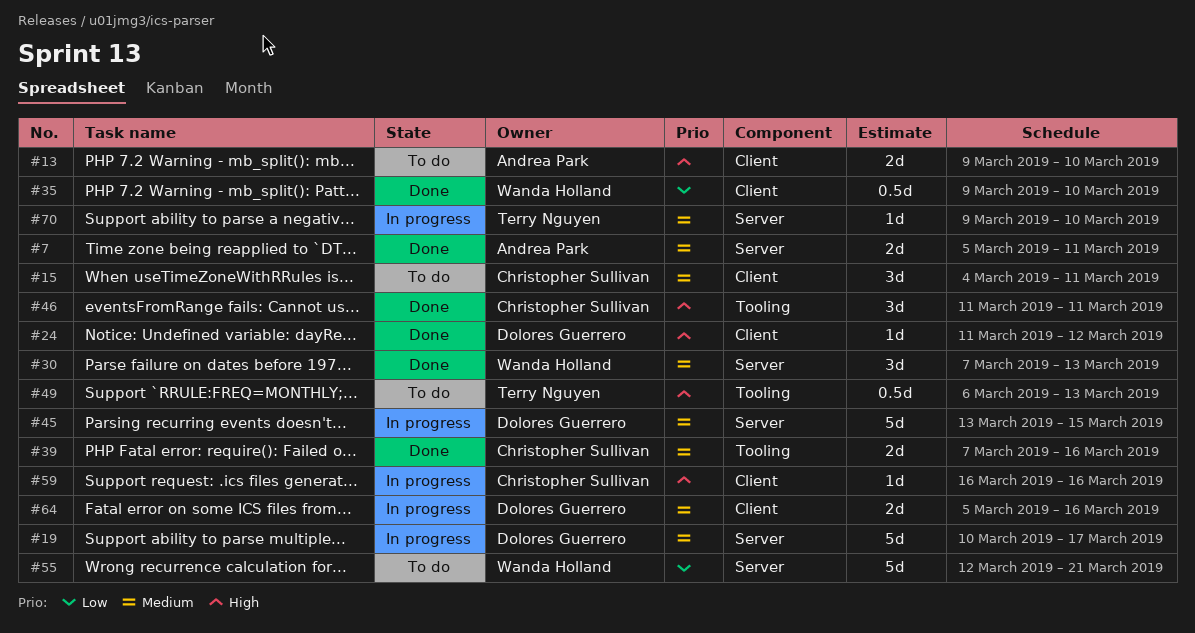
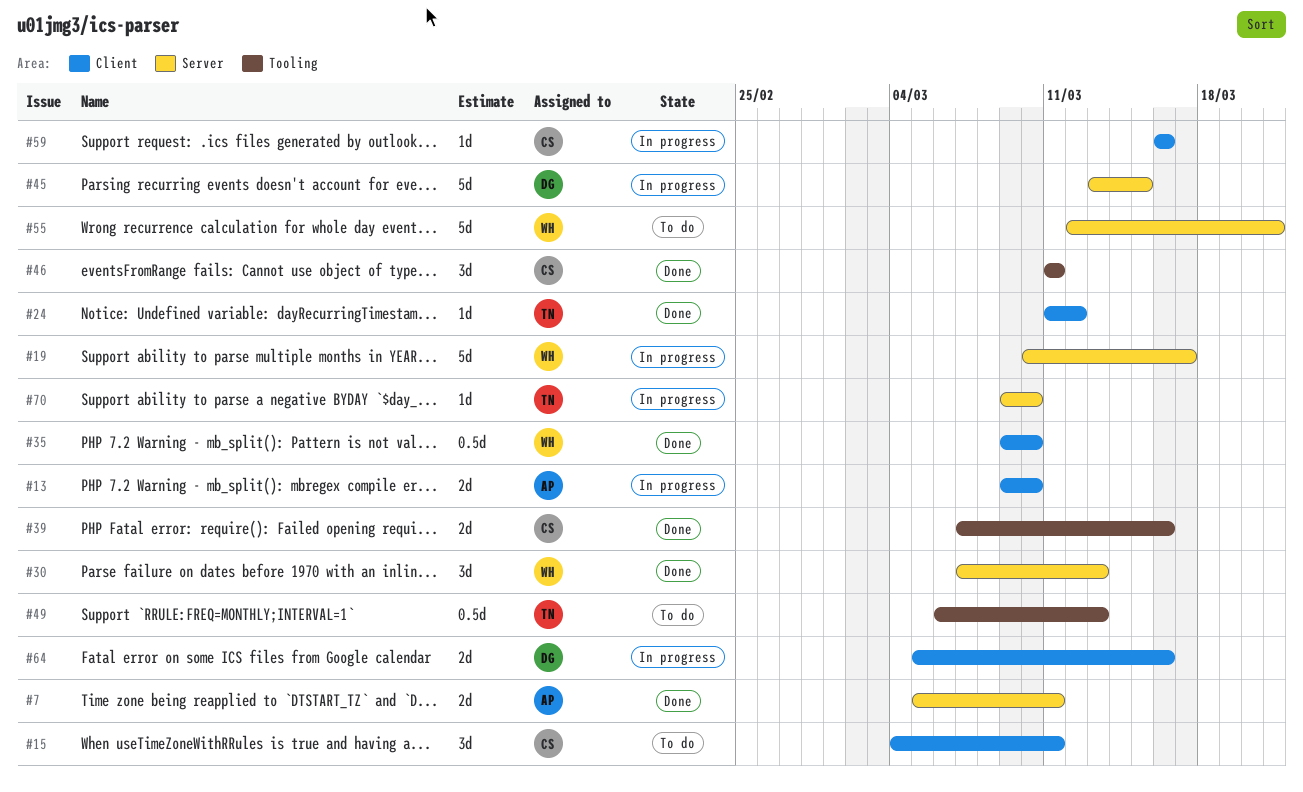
#13, status: To do -> In progress
#19, owner: Dolores Guerrero -> Wanda Holland
#24, owner: Dolores Guerrero -> Terry Nguyen

